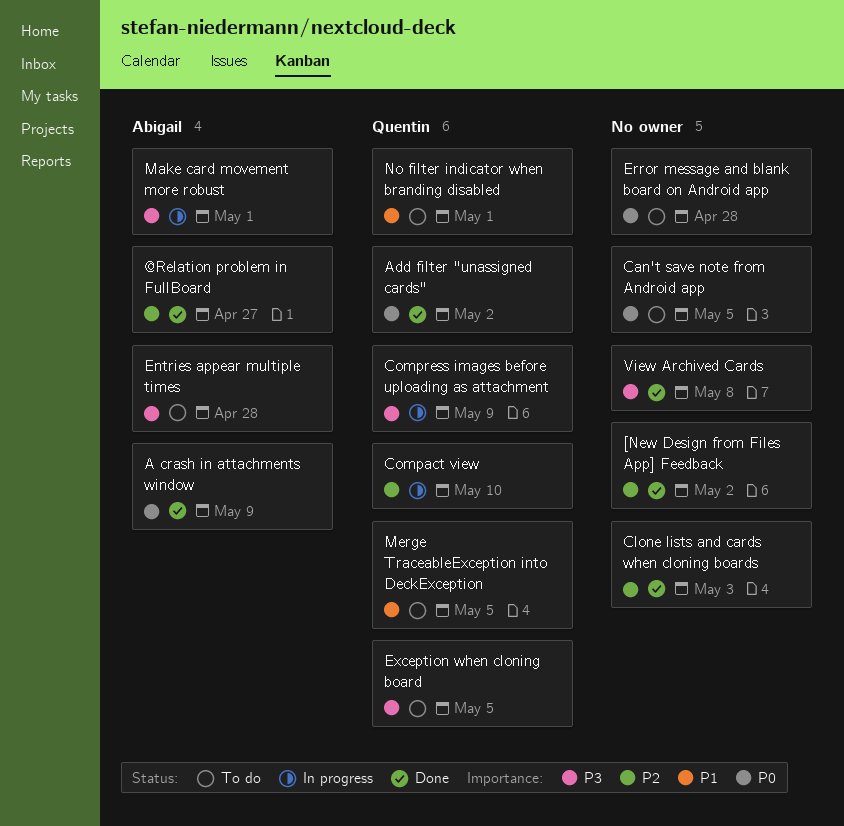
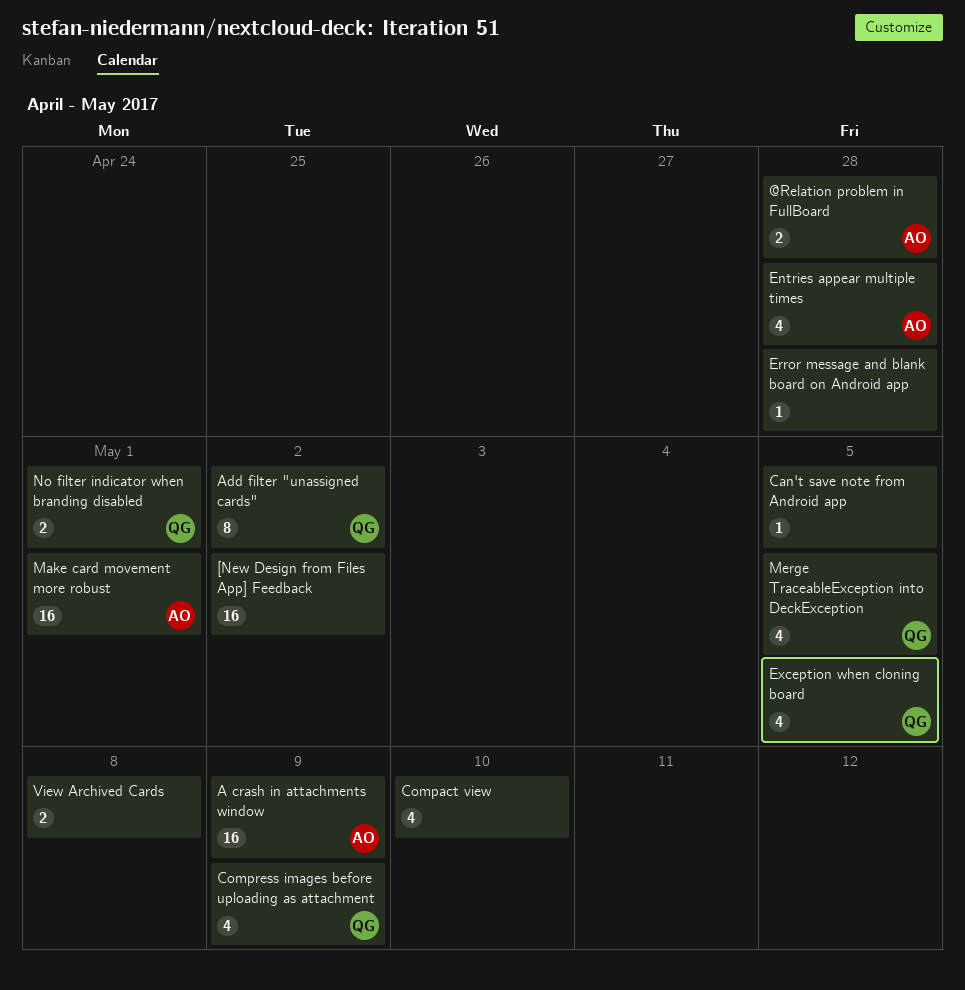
@Relation problem in FullBoard, due: Apr 27 -> Apr 28
Clone lists and cards when cloning boards: present -> none
Compact view, owner: Quentin -> none

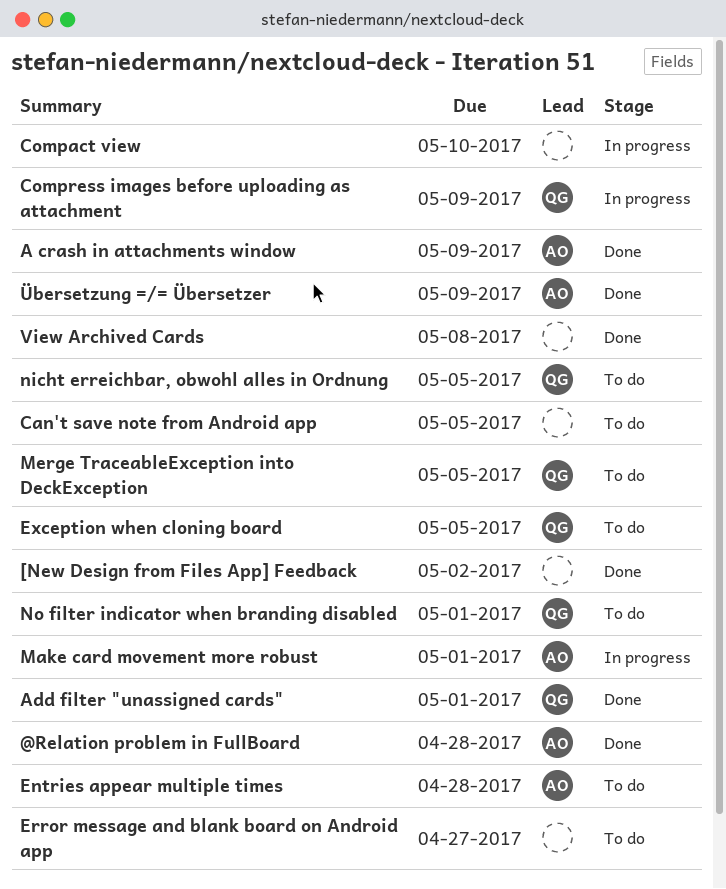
Add filter "unassigned cards", due: May 2 -> May 1
Error message and blank board on Android app, due: Apr 28 -> Apr 27
nicht erreichbar, obwohl alles in Ordnung: none -> present
Übersetzung =/= Übersetzer: none -> present

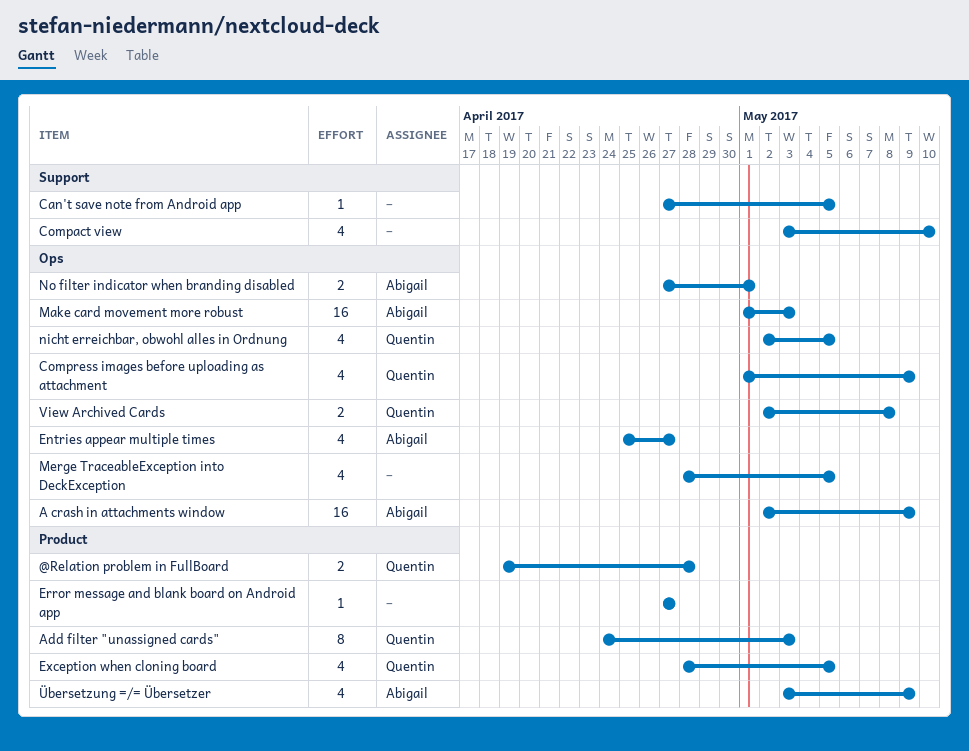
@Relation problem in FullBoard, owner: Abigail -> Quentin
[New Design from Files App] Feedback: present -> none
Add filter "unassigned cards", due: May 1 -> May 3
Entries appear multiple times, due: Apr 28 -> Apr 27
Make card movement more robust, due: May 1 -> May 3
Merge TraceableException into DeckException, owner: Quentin -> none
No filter indicator when branding disabled, owner: Quentin -> Abigail
View Archived Cards, owner: none -> Quentin

